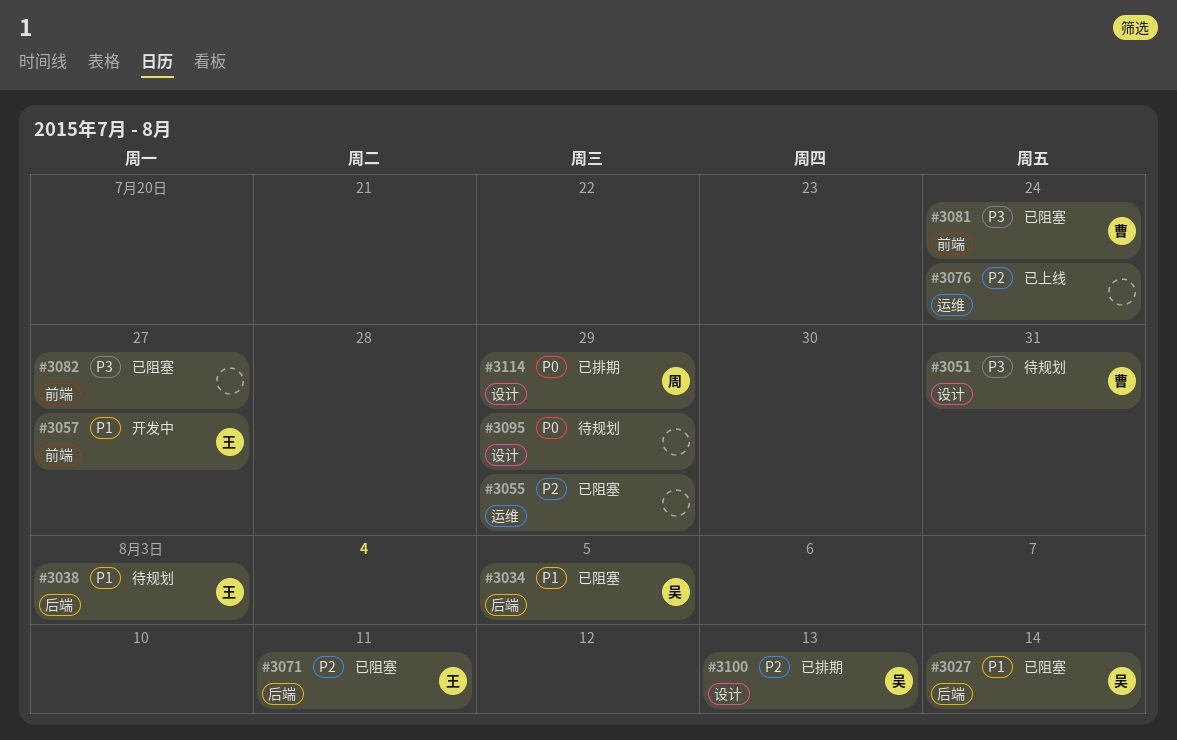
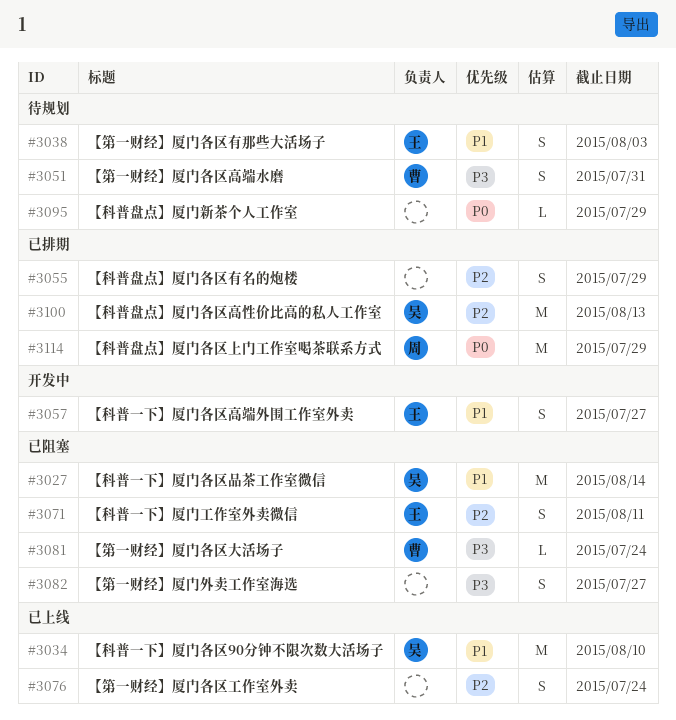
#3034, status: 已阻塞 -> 已上线
#3034, due: Aug 5 -> Aug 10
#3055, status: 已阻塞 -> 已排期

